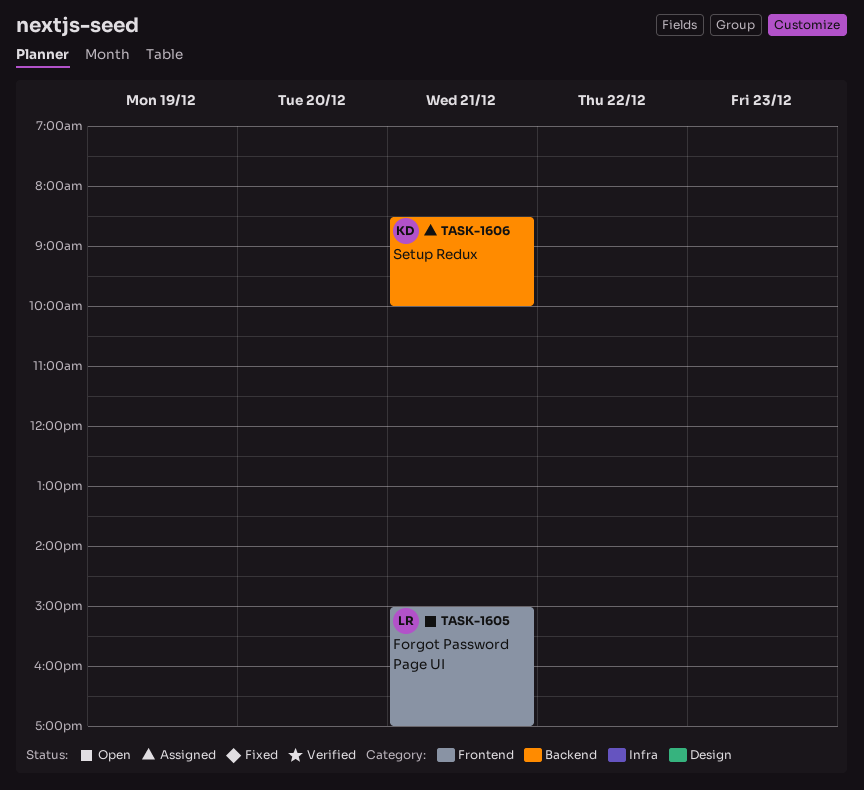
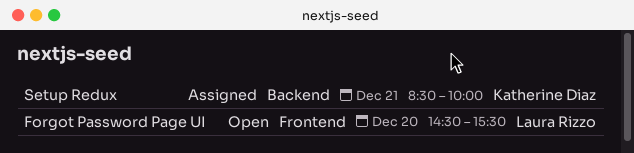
Forgot Password Page UI, day: Dec 21 -> Dec 20
Forgot Password Page UI, begins: 15:00 -> 14:30
Forgot Password Page UI, ends: 17:00 -> 15:30

